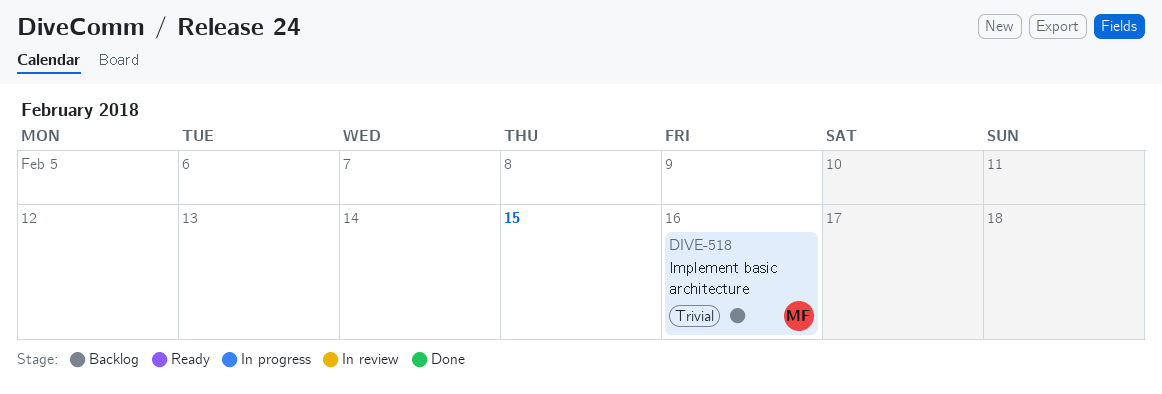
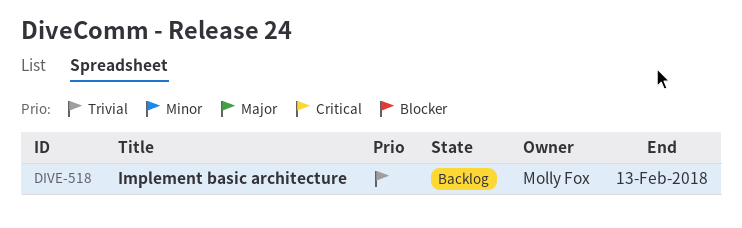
DIVE-518, due: Feb 16 -> Feb 13

